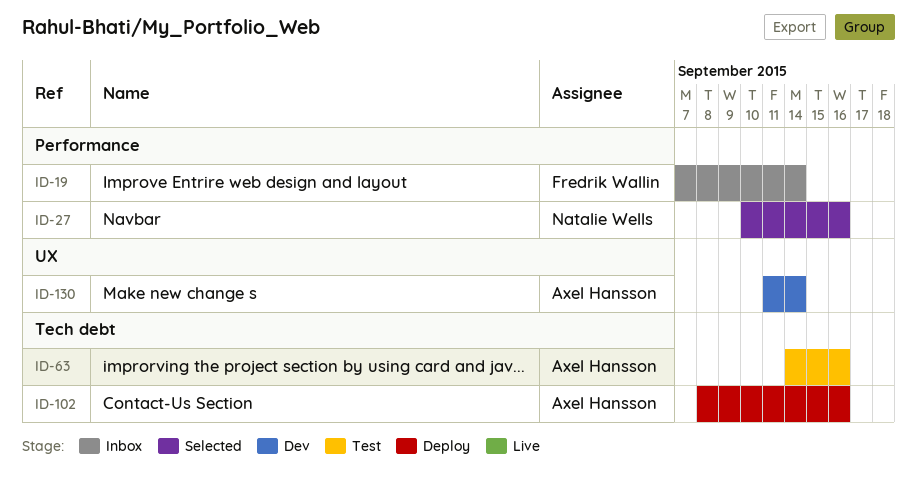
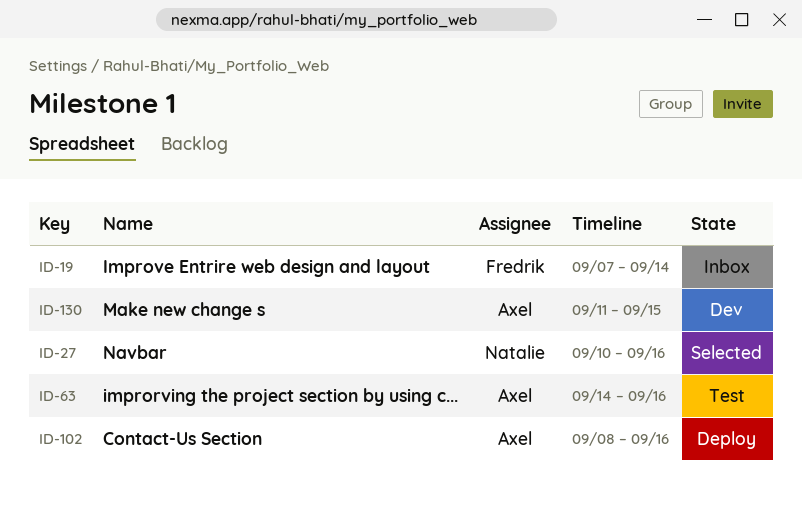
ID-130, due: Sep 14 -> Sep 15

